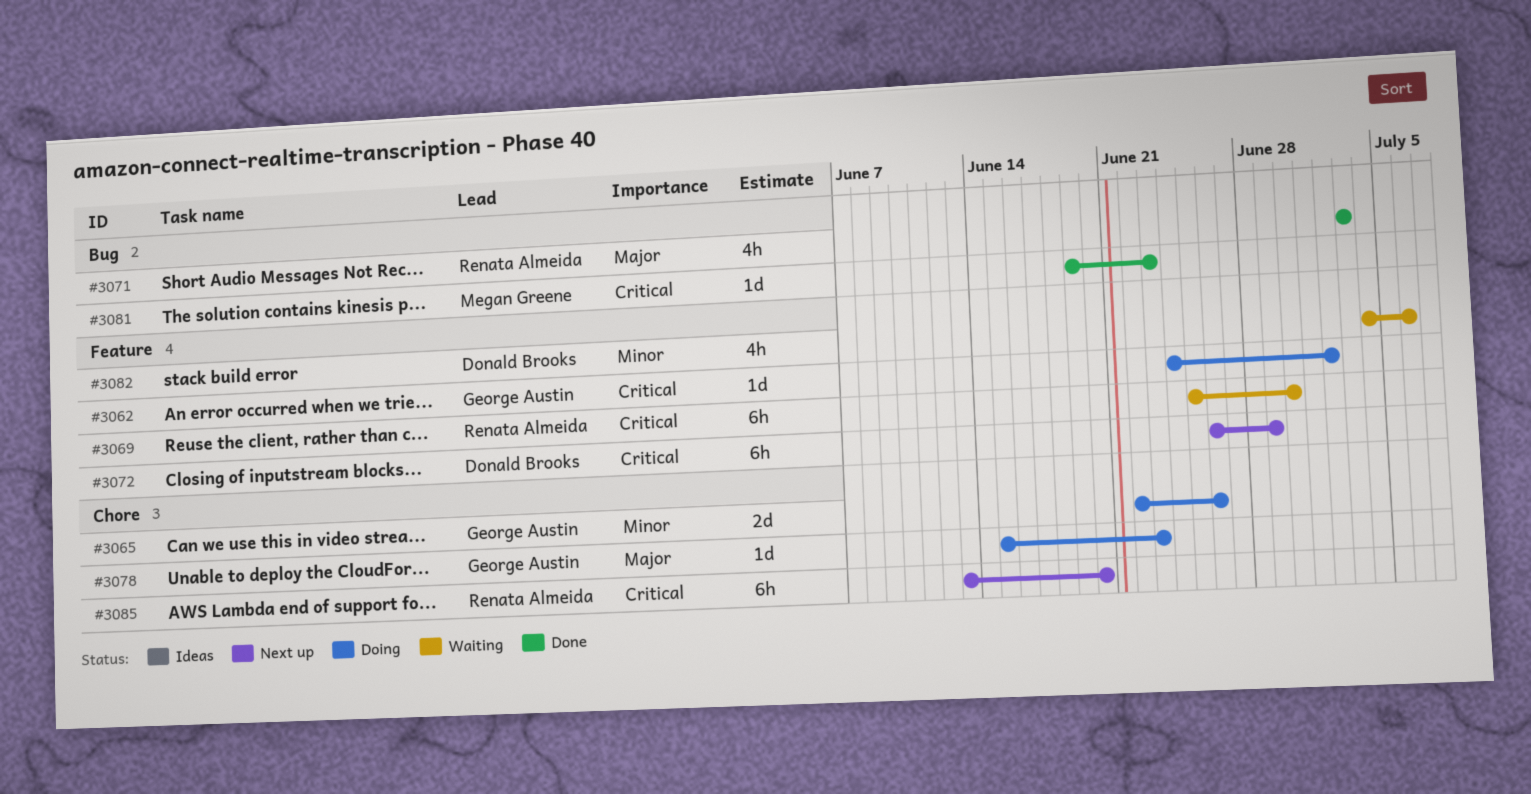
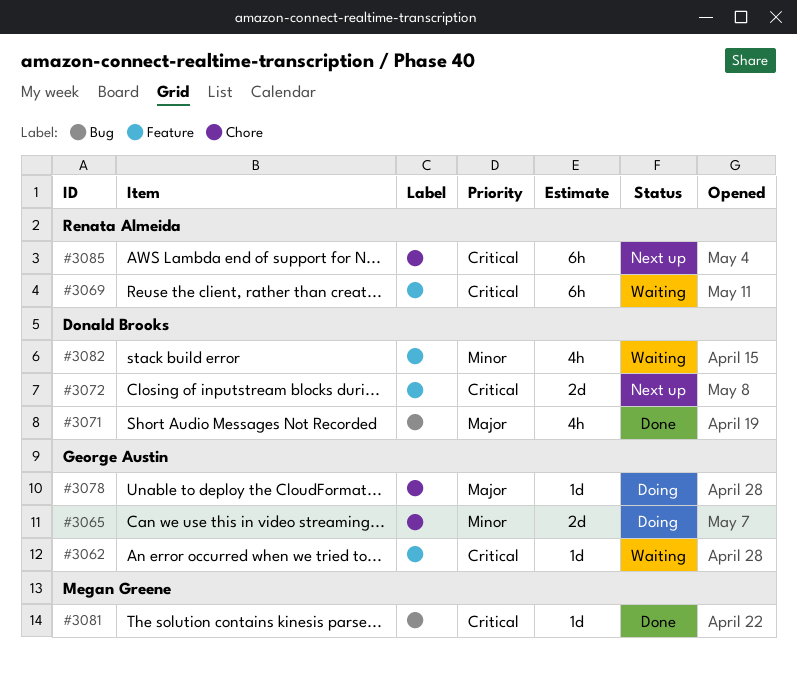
#3062, status: Doing -> Waiting
#3071, owner: Renata Almeida -> Donald Brooks
#3072, estimate: 6h -> 2d

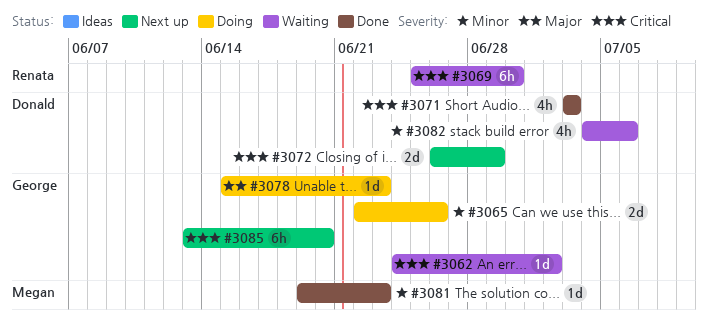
#3071, priority: Major -> Critical
#3081, priority: Critical -> Minor
#3085, owner: Renata Almeida -> George Austin

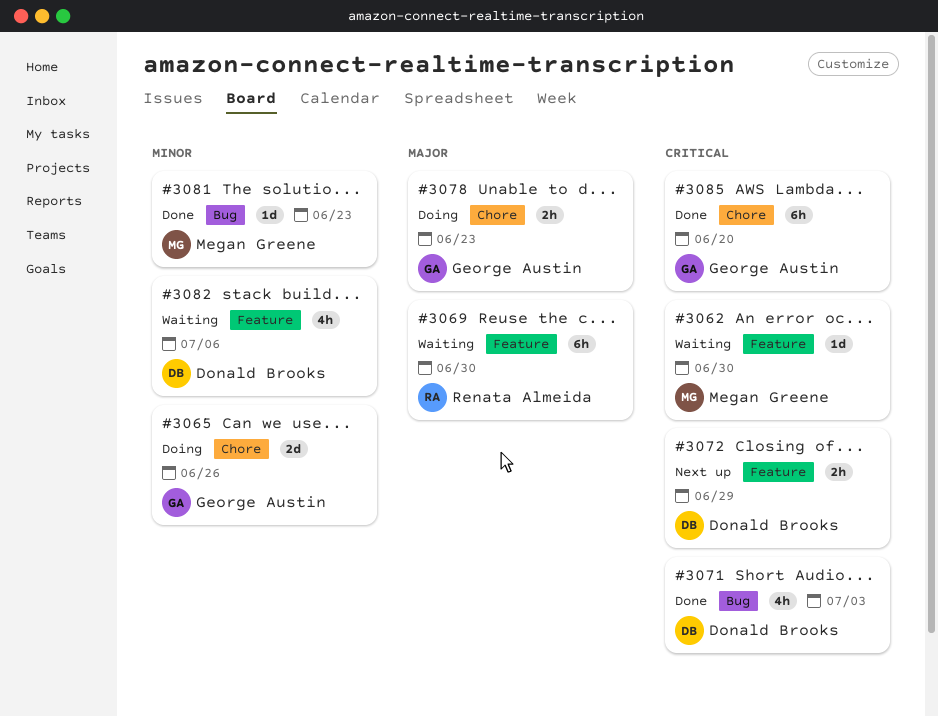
#3062, owner: George Austin -> Megan Greene
#3062, due: Jul 2 -> Jun 30
#3069, priority: Critical -> Major
#3072, estimate: 2d -> 2h
#3078, estimate: 1d -> 2h
#3085, status: Next up -> Done

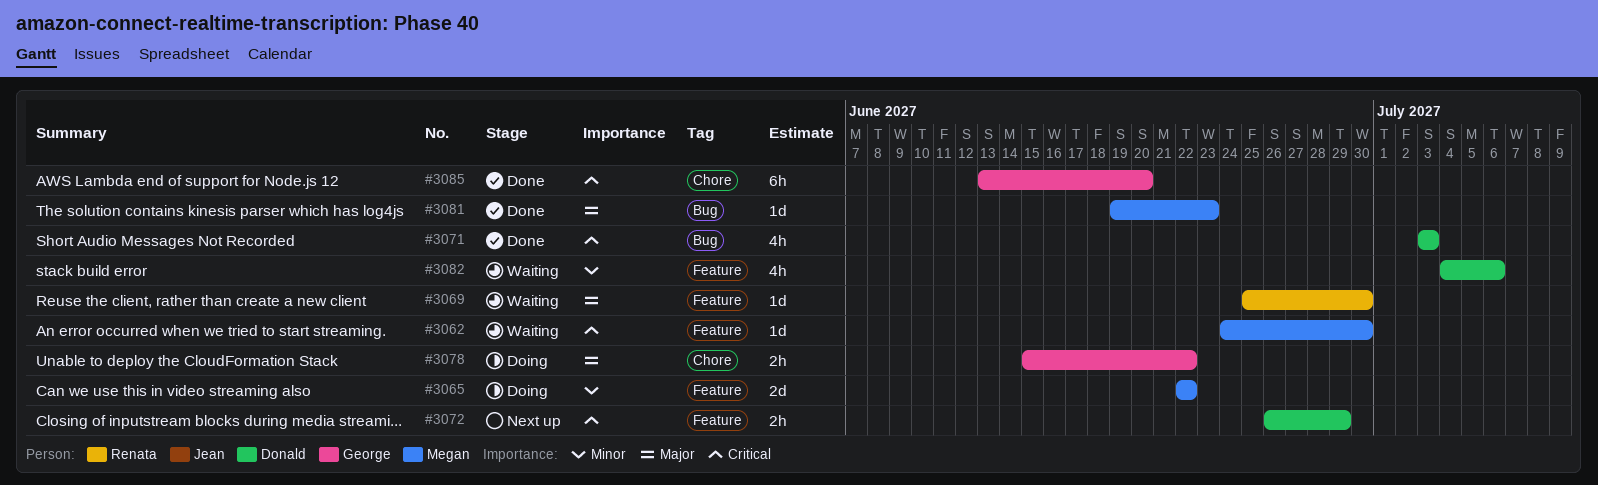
#3065, owner: George Austin -> Megan Greene
#3065, label: Chore -> Feature
#3065, due: Jun 26 -> Jun 22
#3069, estimate: 6h -> 1d
#3078, due: Jun 23 -> Jun 22
#3081, priority: Minor -> Major

